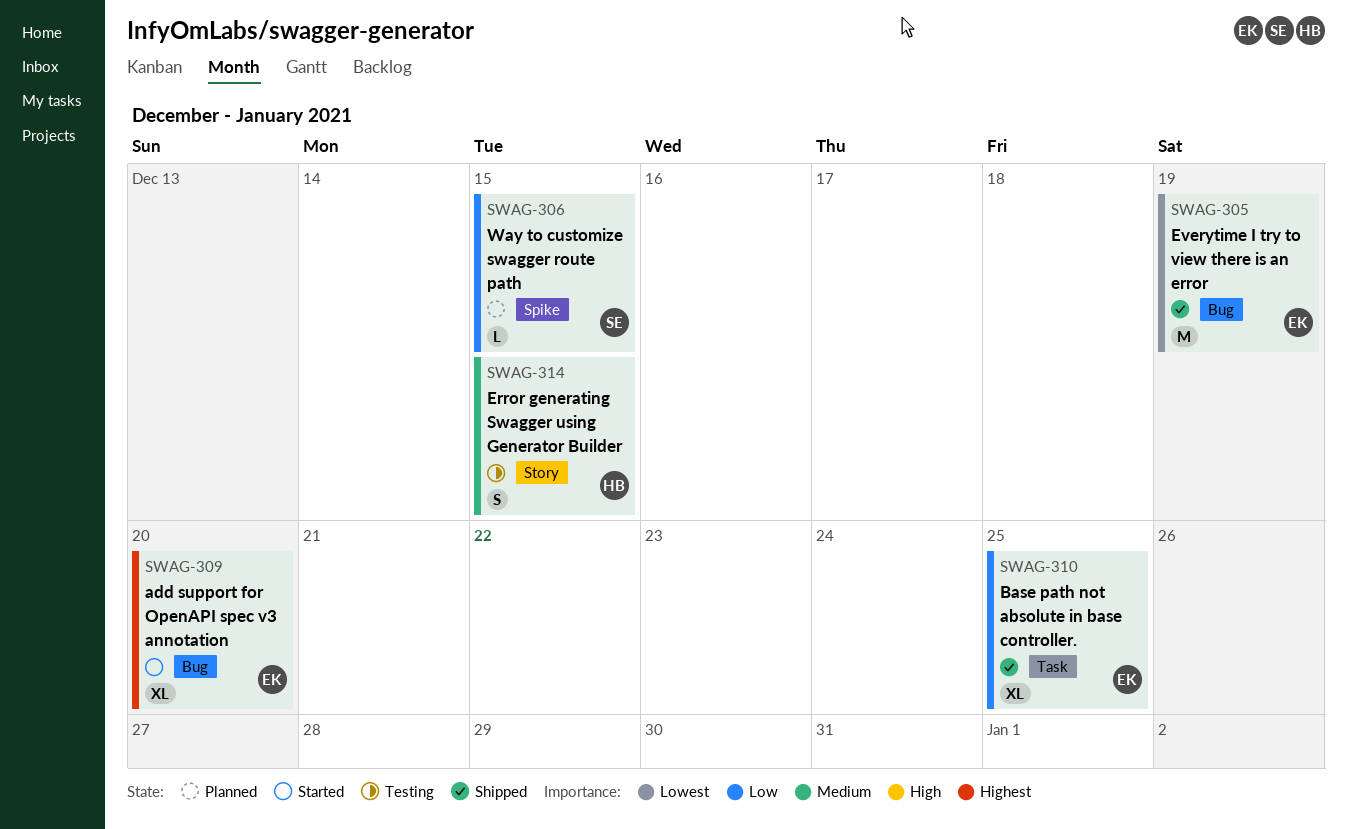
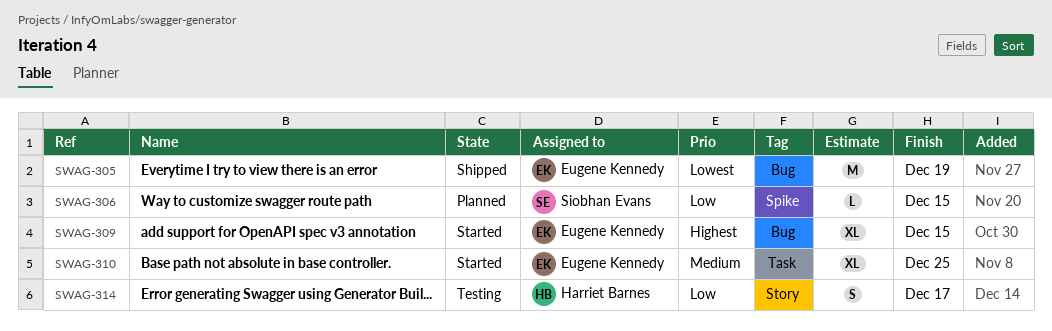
SWAG-309, due: Dec 20 -> Dec 15
SWAG-310, status: Shipped -> Started
SWAG-310, priority: Low -> Medium
SWAG-314, priority: Medium -> Low
SWAG-314, due: Dec 15 -> Dec 17

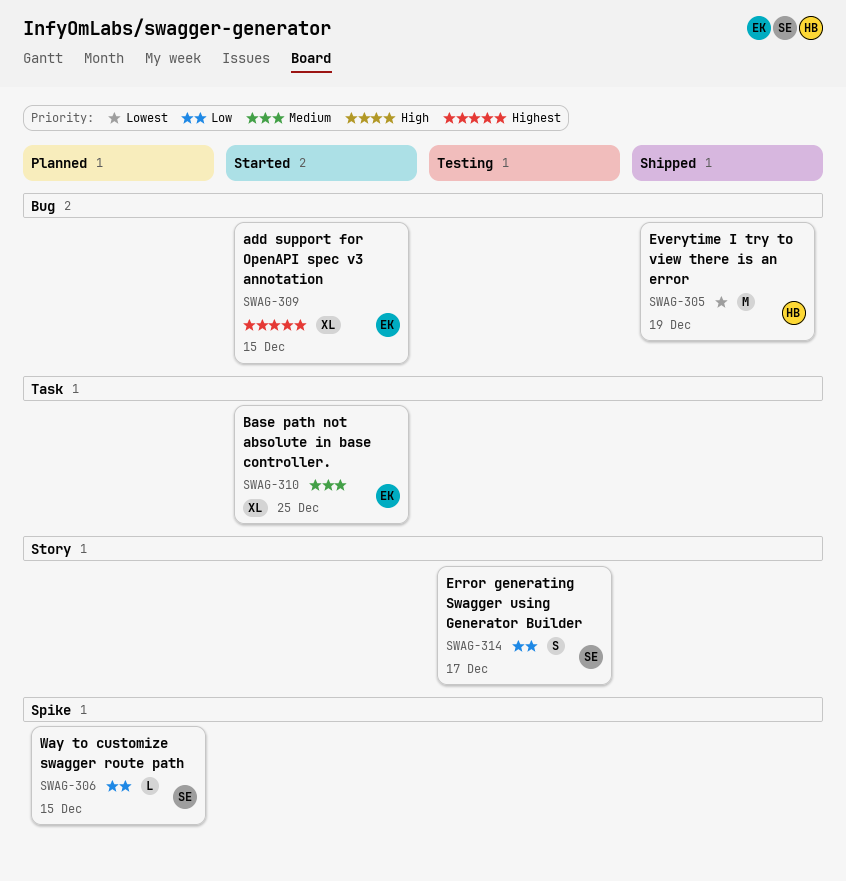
SWAG-305, owner: Eugene Kennedy -> Harriet Barnes
SWAG-314, owner: Harriet Barnes -> Siobhan Evans

